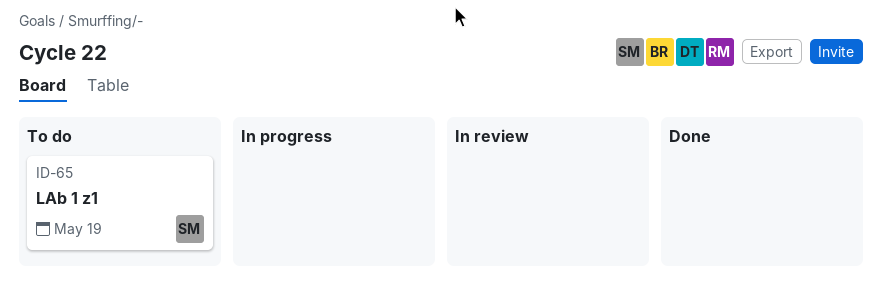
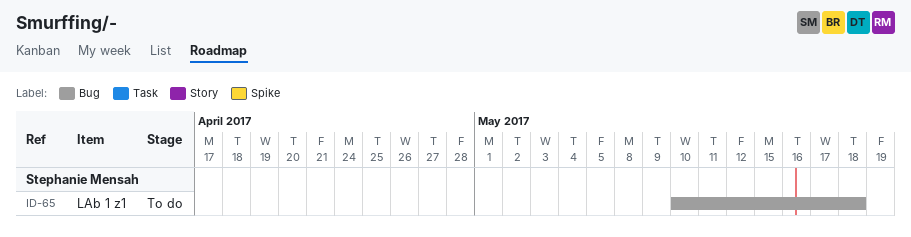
ID-65, due: May 19 -> May 18

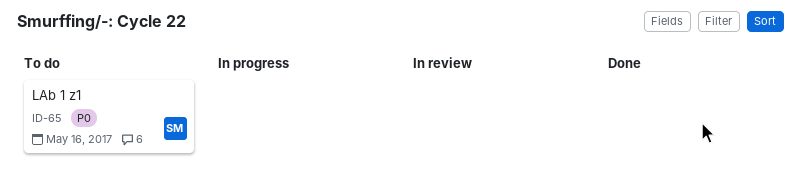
ID-65, due: May 18 -> May 16

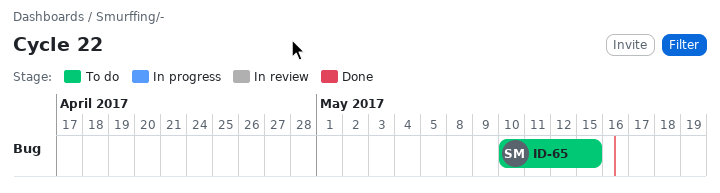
ID-65, due: May 16 -> May 15

